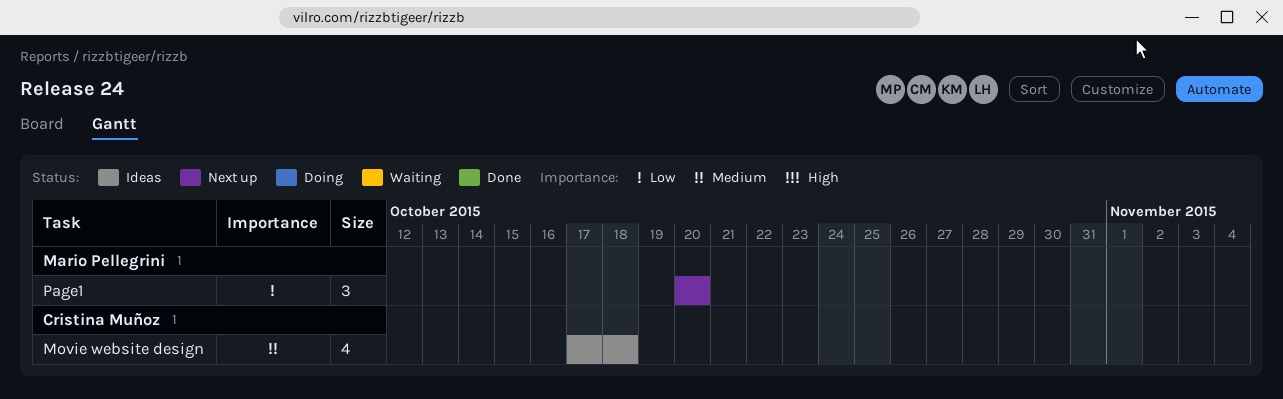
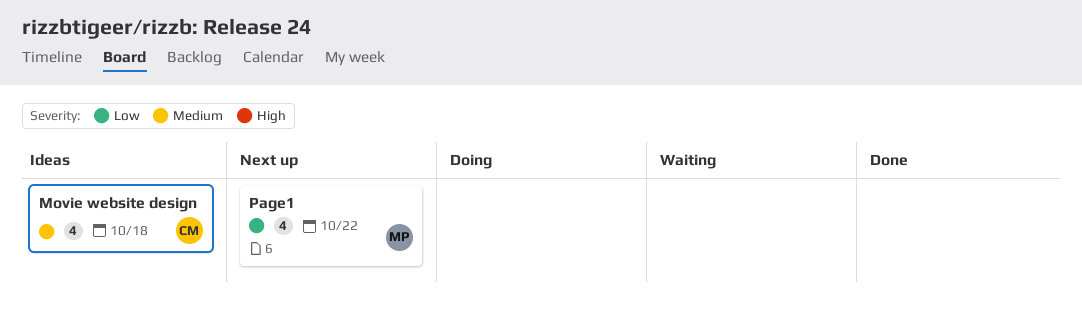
Page1, estimate: 3 -> 4
Page1, due: Oct 20 -> Oct 22

